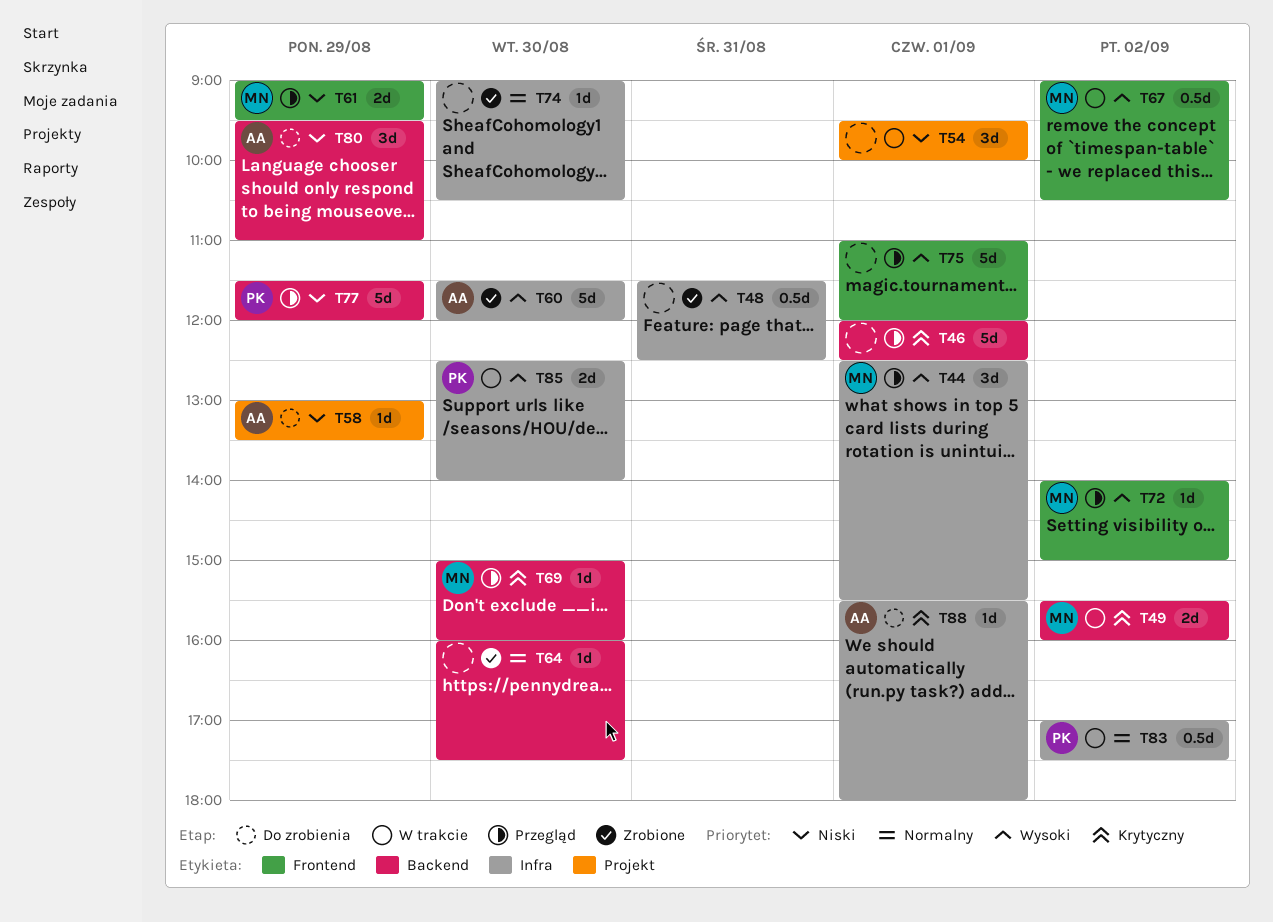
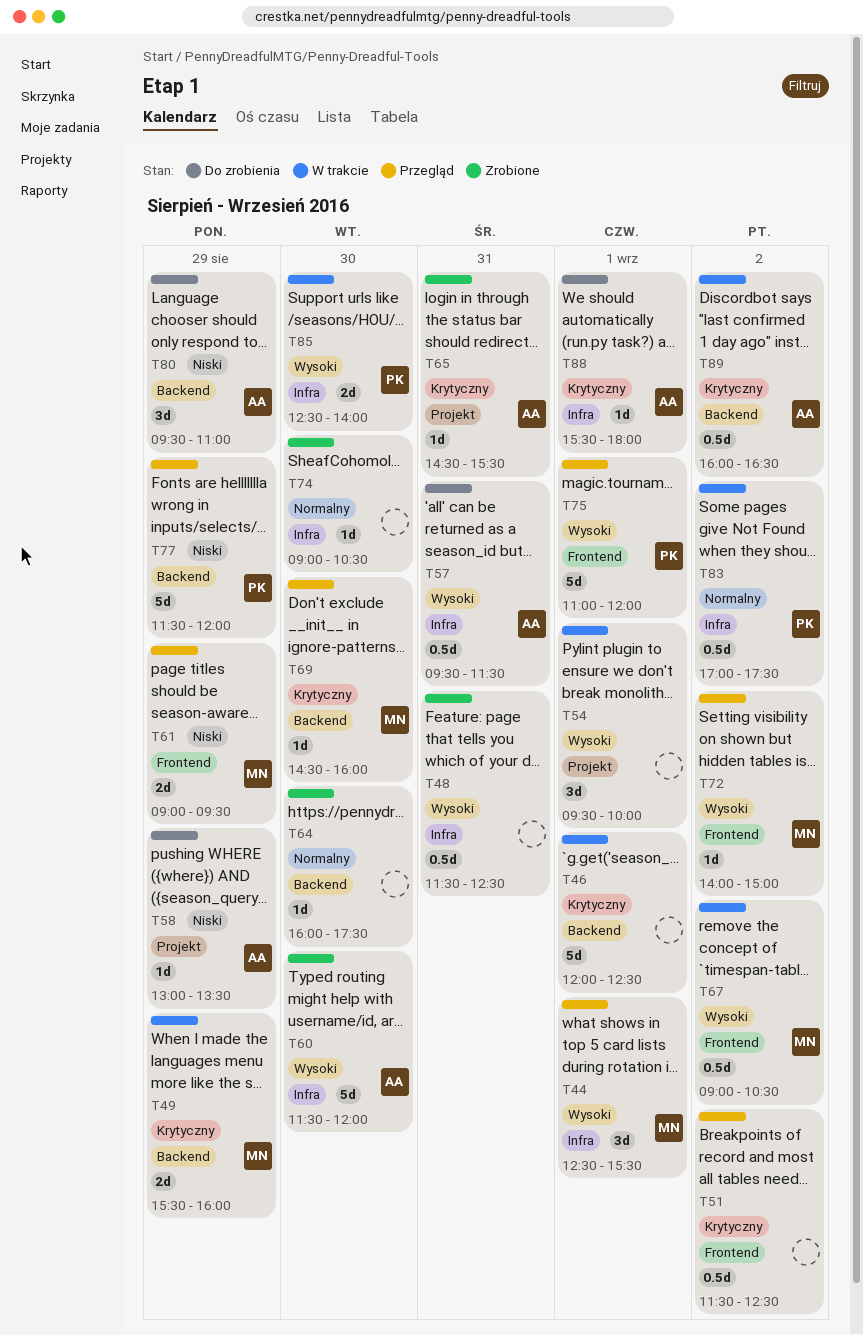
T46, status: Przegląd -> W trakcie
T49, day: Sep 2 -> Aug 29
T51: none -> present
T54, priority: Niski -> Wysoki
T57: none -> present
T65: none -> present
T69, begins: 15:00 -> 14:30
T75, owner: none -> PK
T89: none -> present

